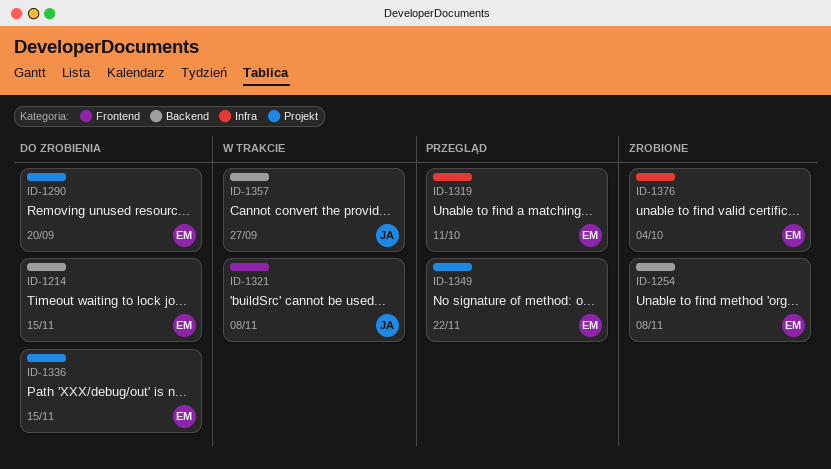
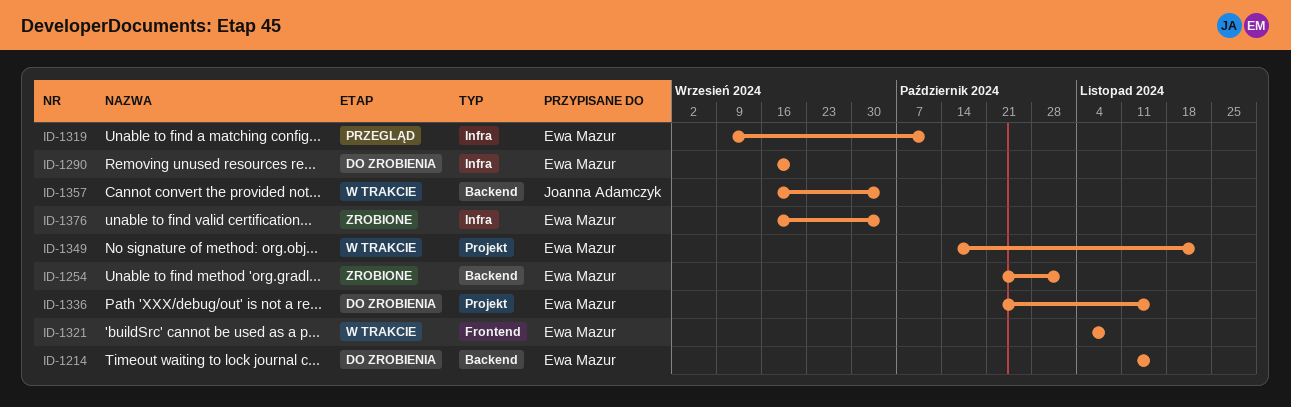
ID-1254, due: Nov 8 -> Nov 1
ID-1290, label: Projekt -> Infra
ID-1321, owner: Joanna Adamczyk -> Ewa Mazur
ID-1349, status: Przegląd -> W trakcie
ID-1357, due: Sep 27 -> Oct 4

